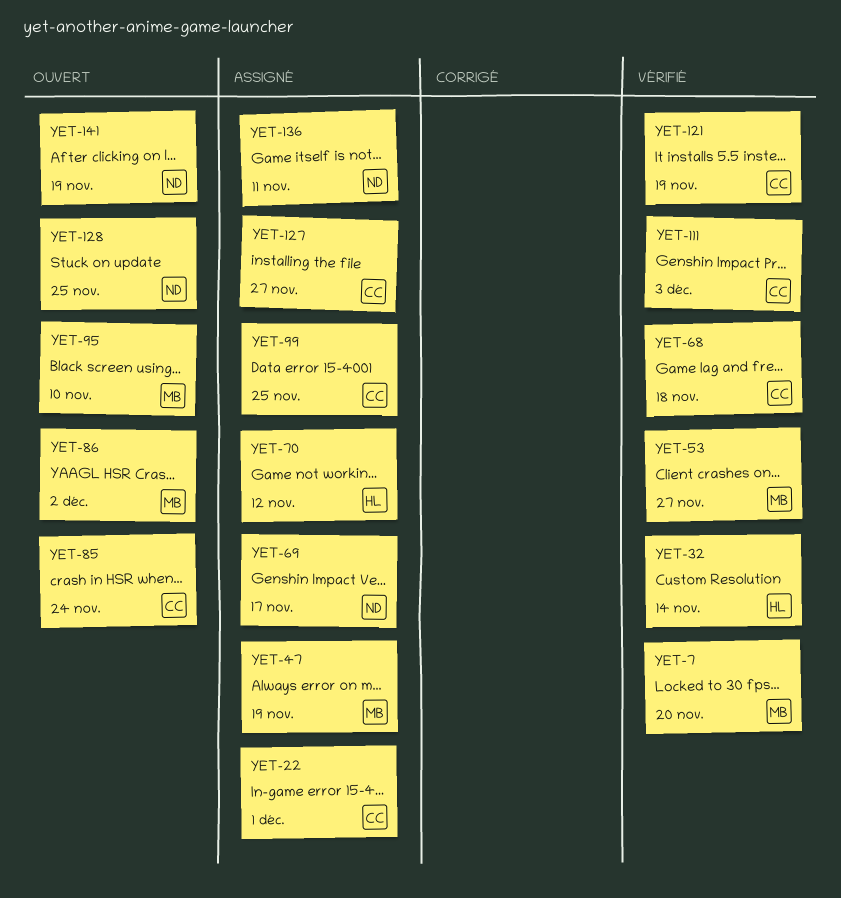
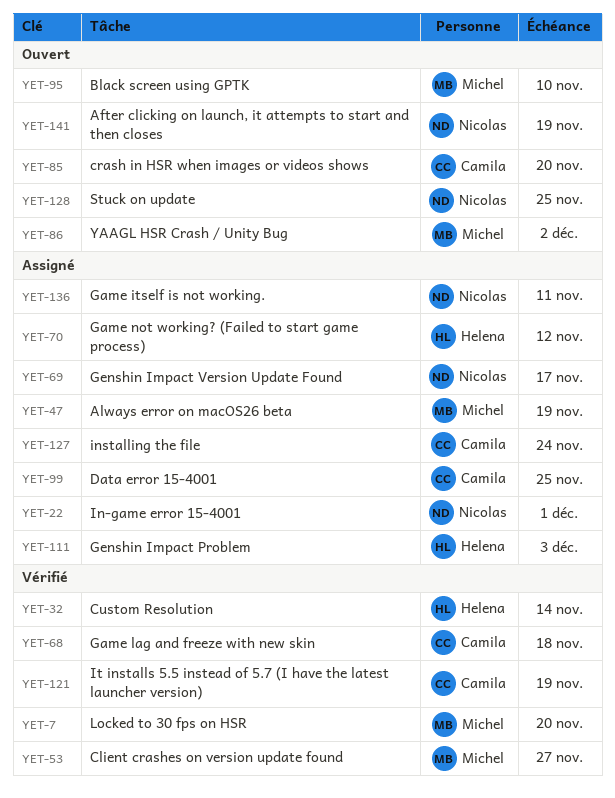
YET-22, owner: Camila -> Nicolas
YET-85, due: Nov 24 -> Nov 20
YET-111, status: Vérifié -> Assigné
YET-111, owner: Camila -> Helena
YET-127, due: Nov 27 -> Nov 24

